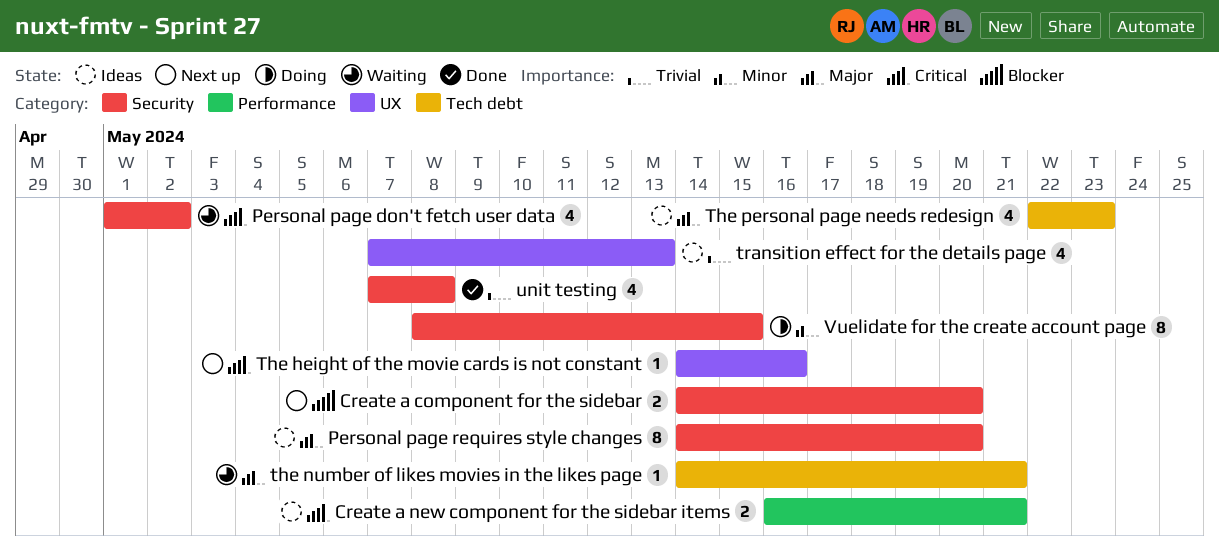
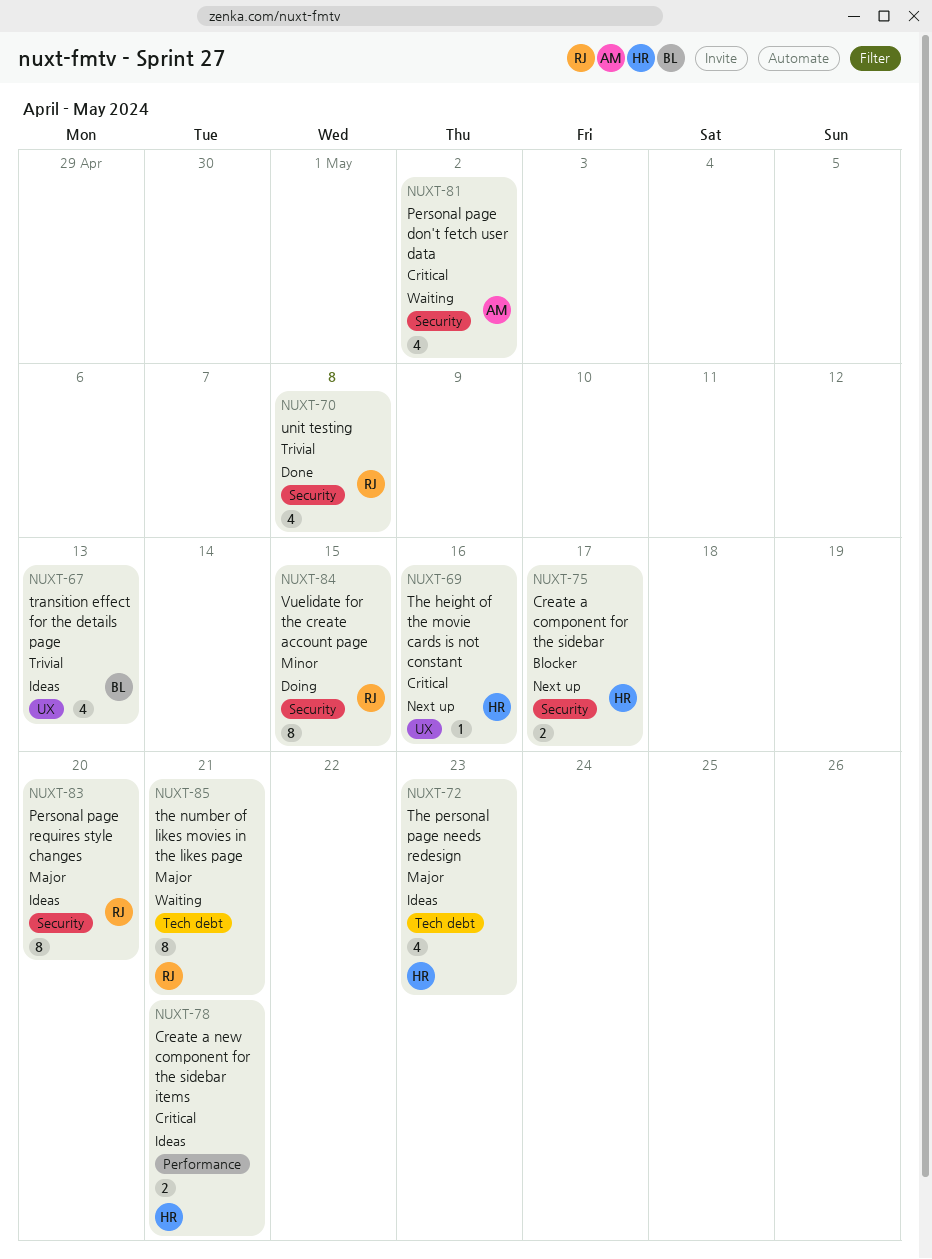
Create a component for the sidebar, due: May 20 -> May 17
the number of likes movies in the likes page, estimate: 1 -> 8

